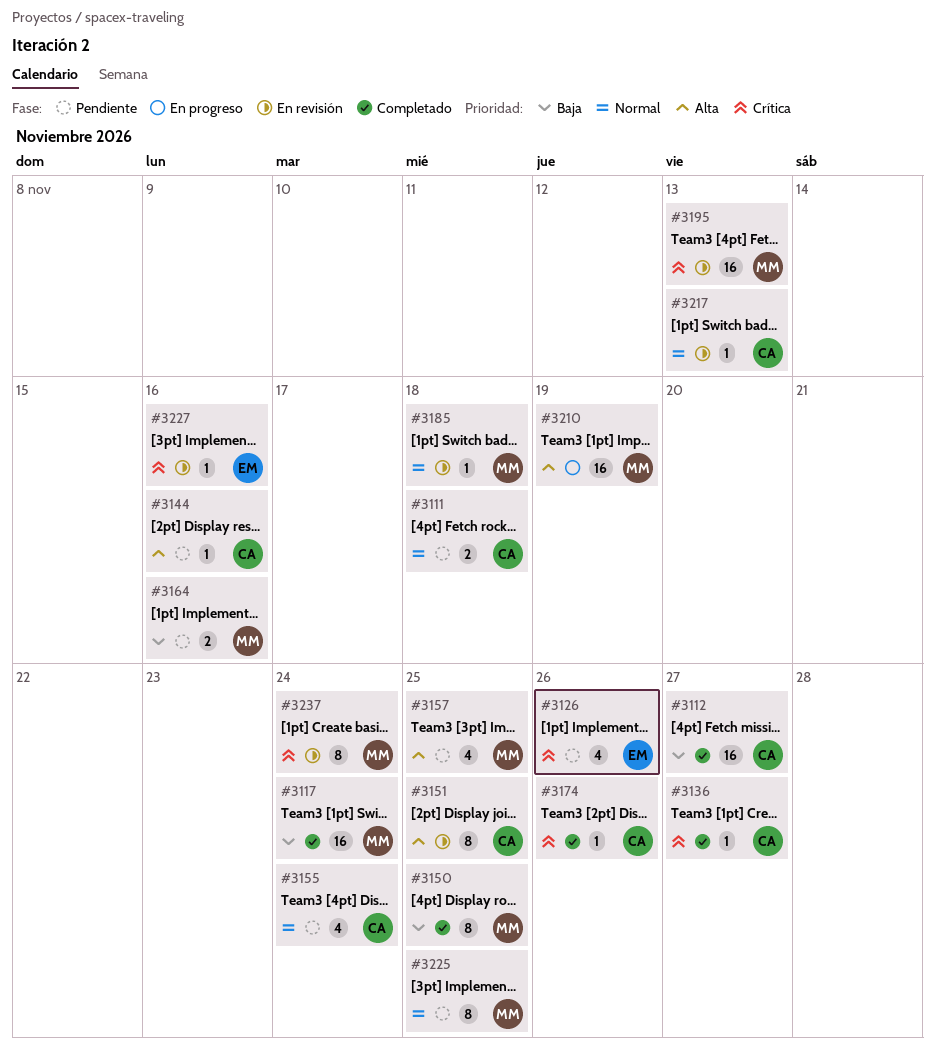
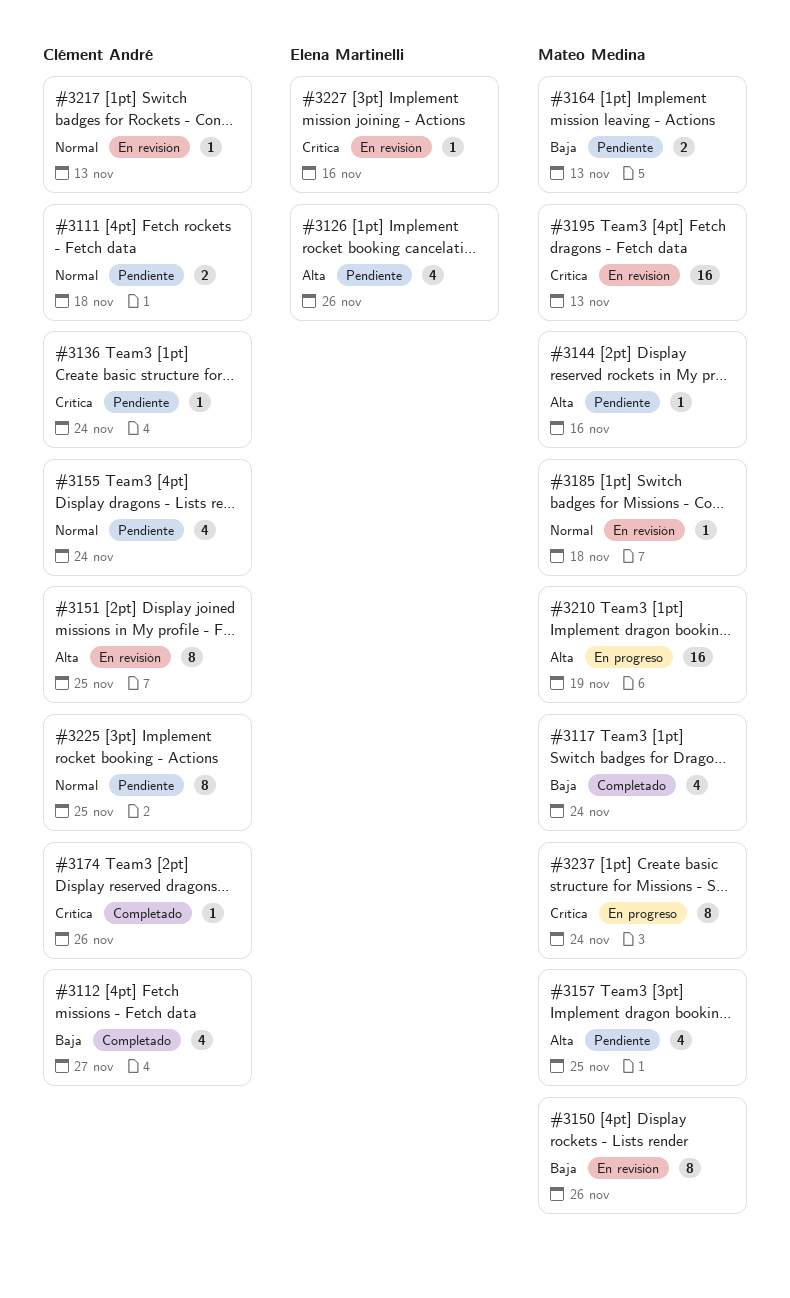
#3112, estimate: 16 -> 4
#3117, estimate: 16 -> 4
#3126, priority: Crítica -> Alta
#3136, status: Completado -> Pendiente
#3136, due: Nov 27 -> Nov 24
#3144, owner: Clément André -> Mateo Medina
#3150, status: Completado -> En revisión
#3150, due: Nov 25 -> Nov 26
#3164, due: Nov 16 -> Nov 13
#3225, owner: Mateo Medina -> Clément André
#3237, status: En revisión -> En progreso

